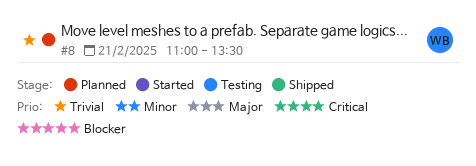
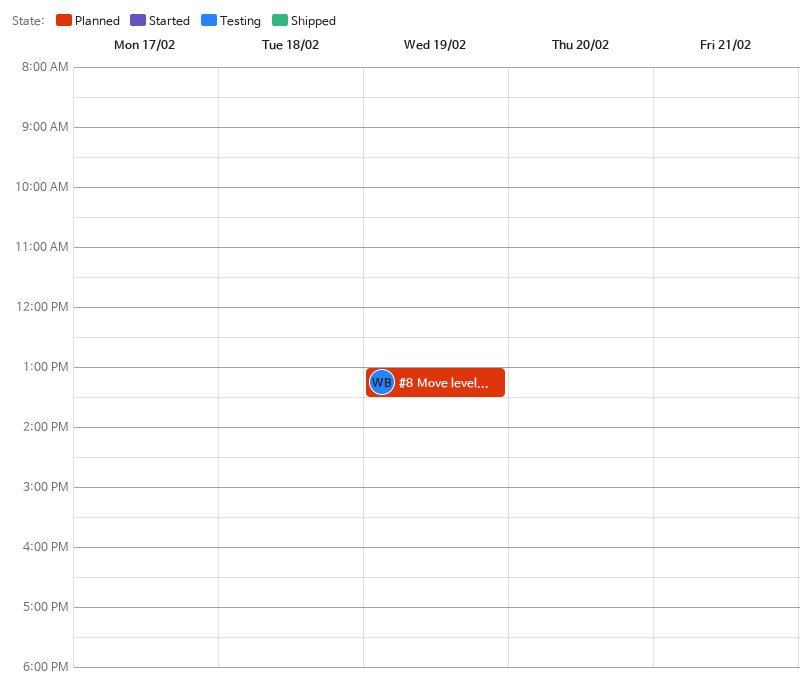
#8, day: Feb 21 -> Feb 19
#8, begins: 11:00 -> 13:00

